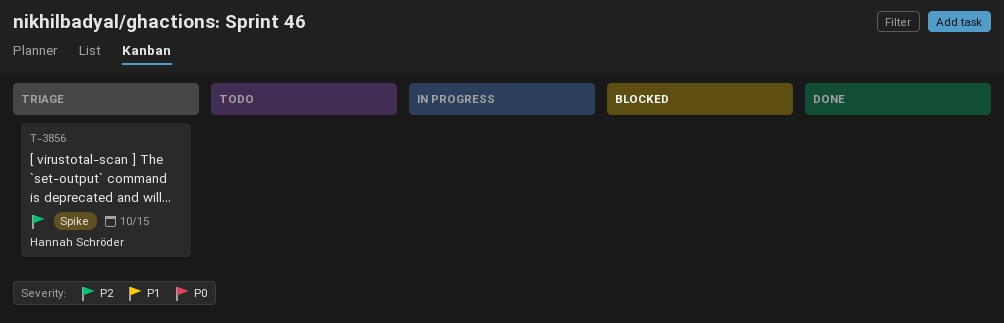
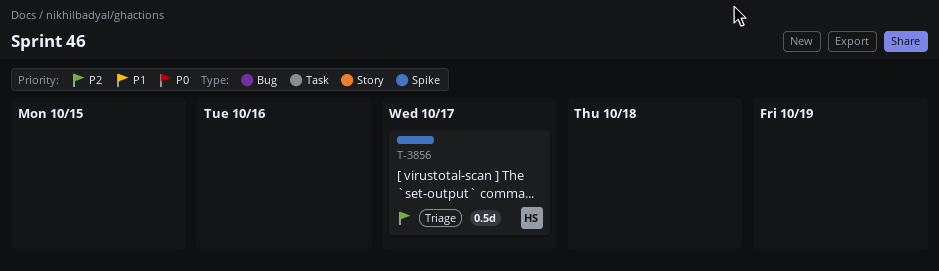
T-3856, due: Oct 15 -> Oct 17

